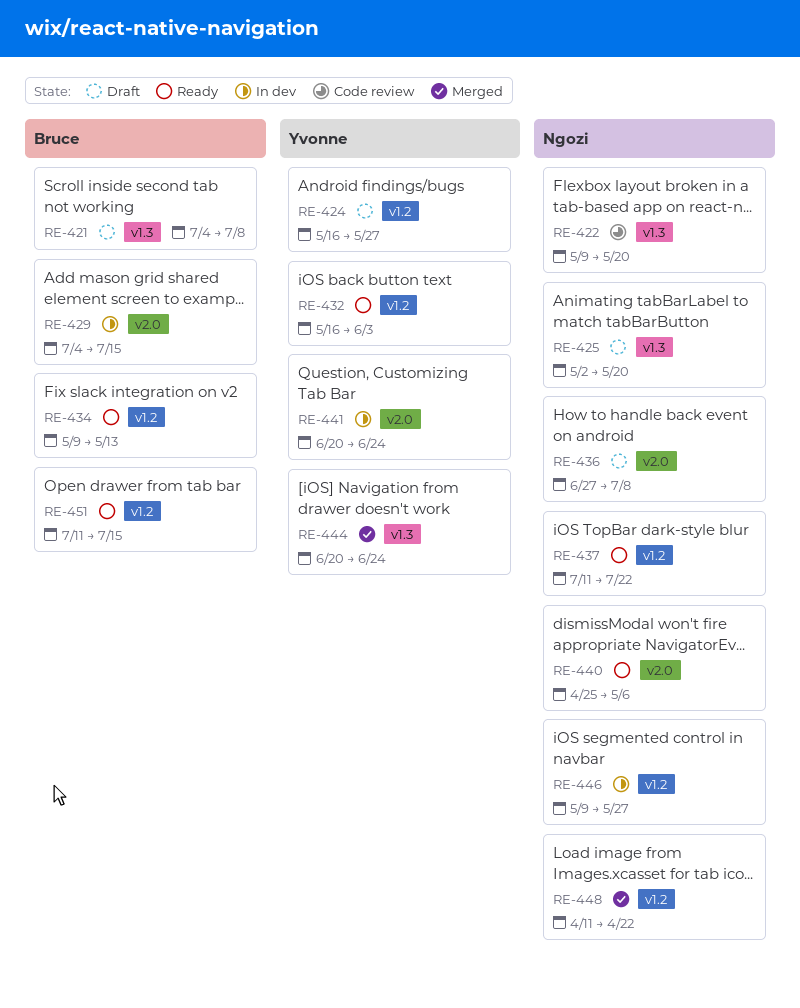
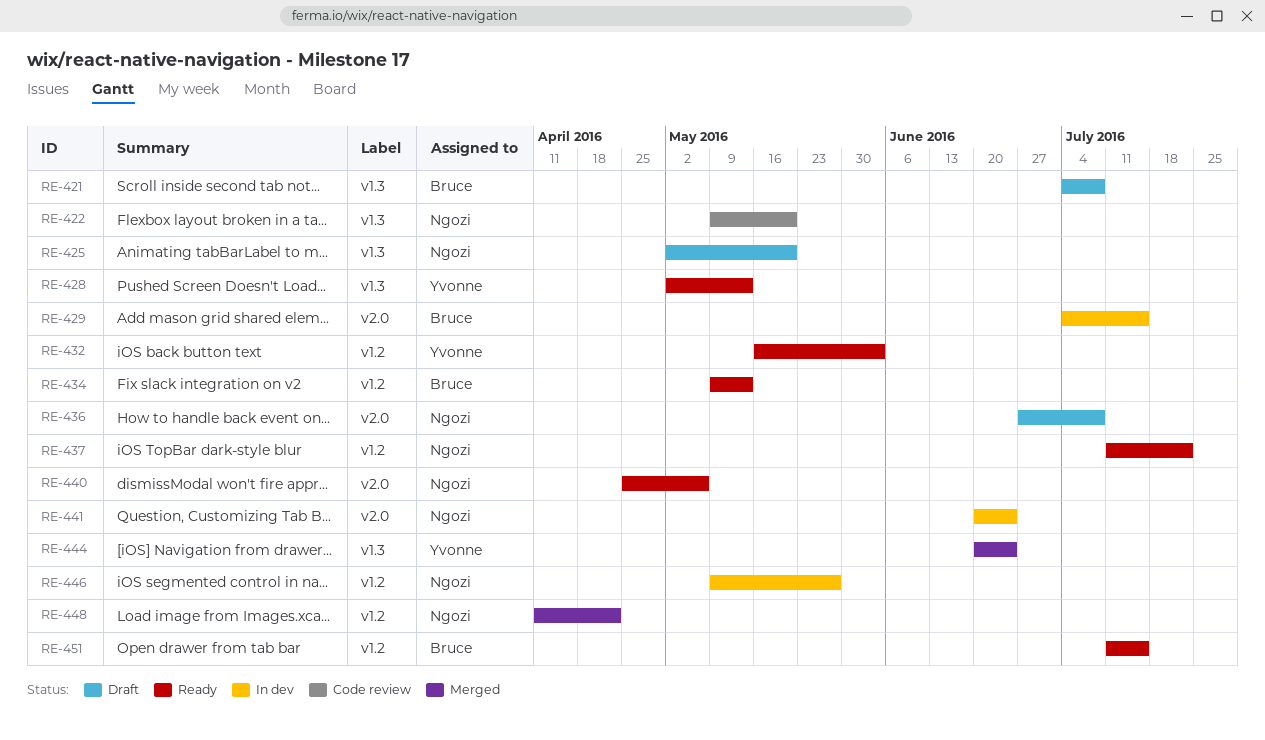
RE-424: present -> none
RE-428: none -> present
RE-441, owner: Yvonne -> Ngozi

